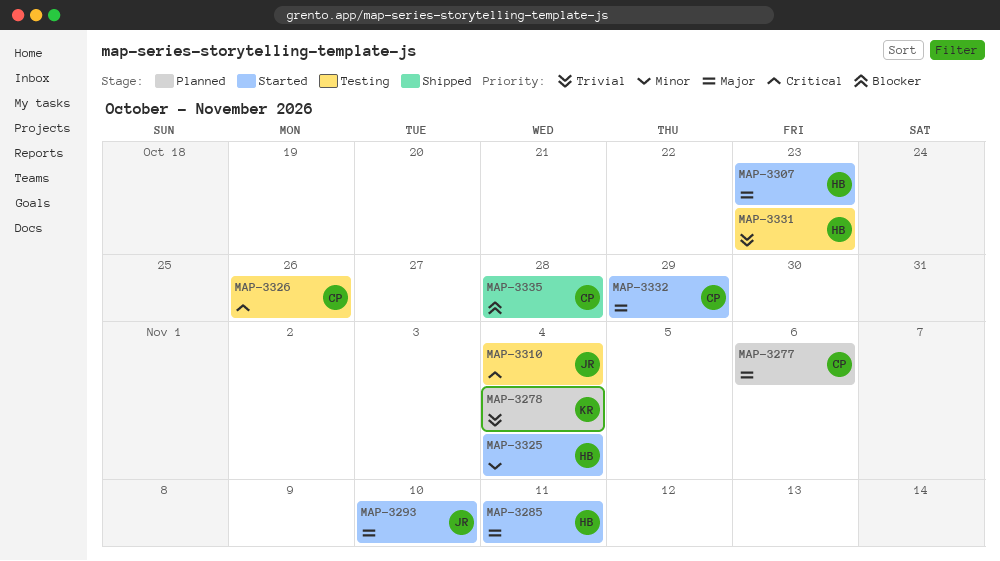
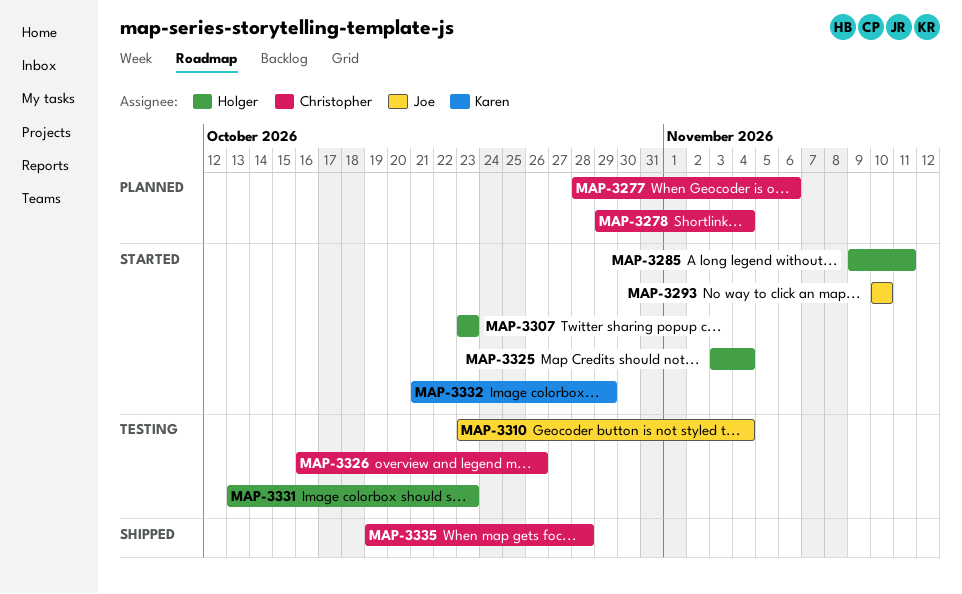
MAP-3278, owner: Karen -> Christopher
MAP-3332, owner: Christopher -> Karen

